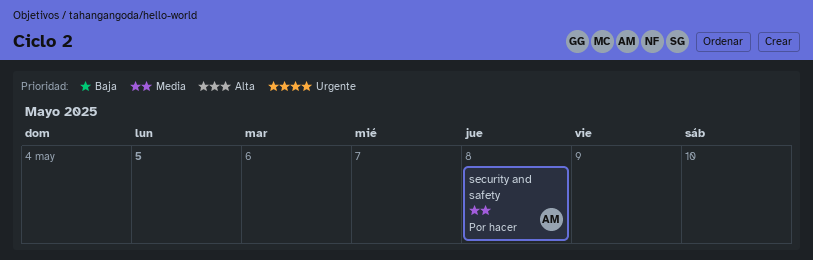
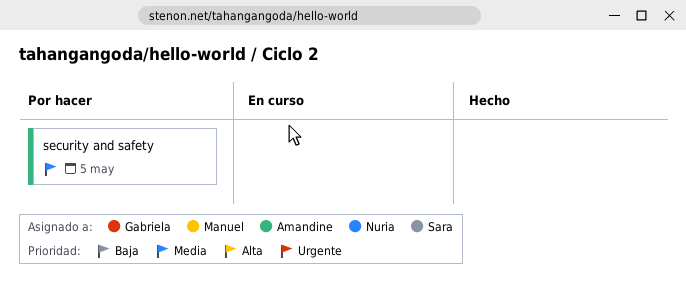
security and safety, due: May 8 -> May 5

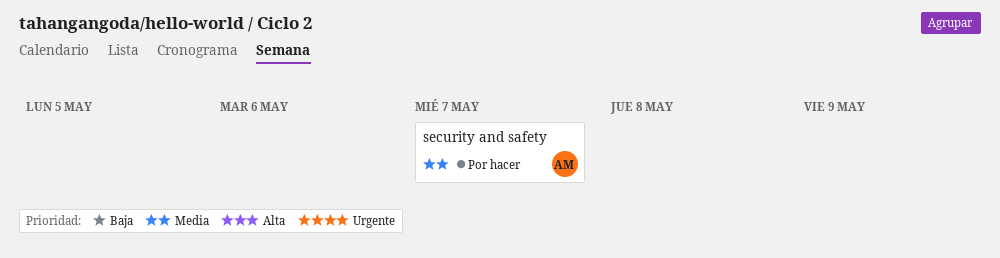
security and safety, due: May 5 -> May 7

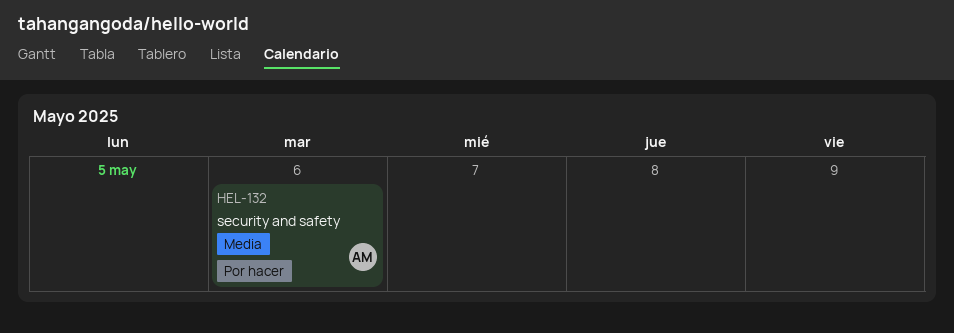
security and safety, due: May 7 -> May 6

